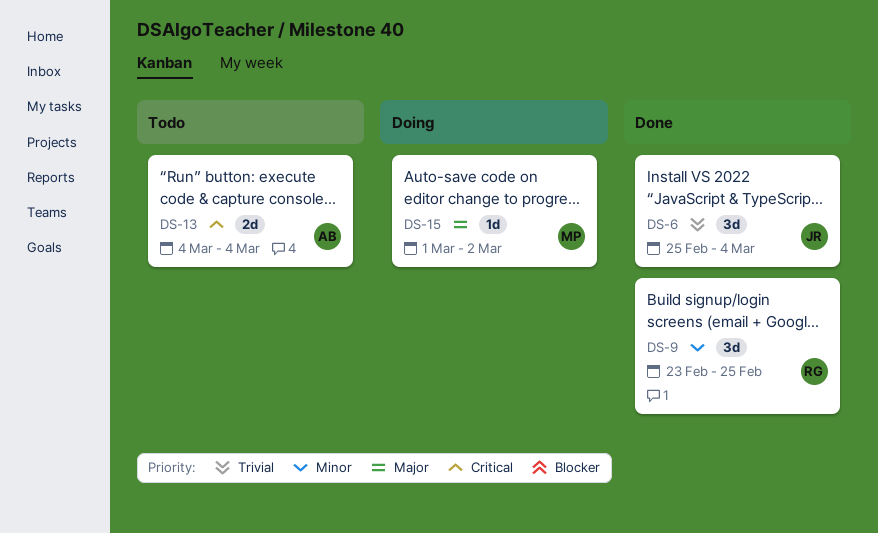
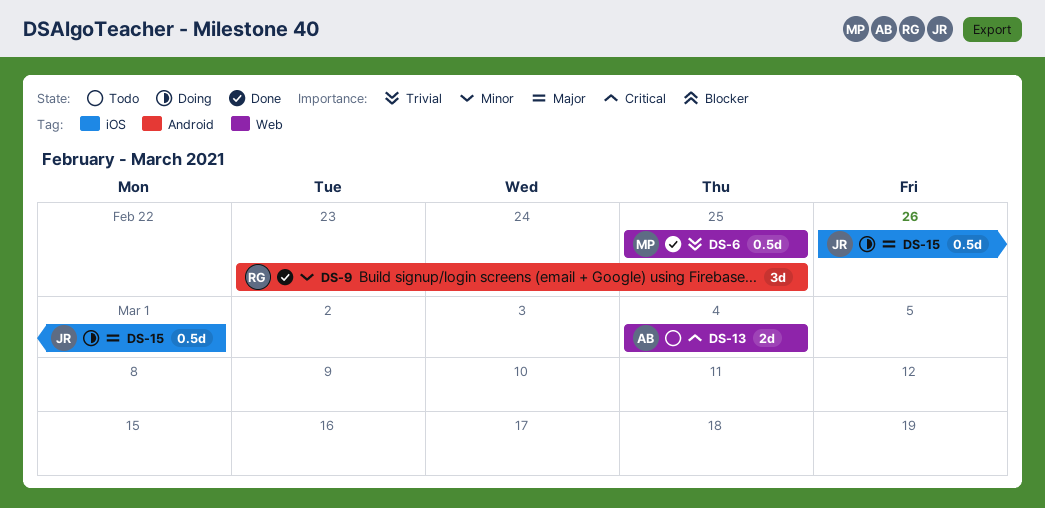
DS-6, owner: JR -> MP
DS-6, estimate: 3d -> 0.5d
DS-6, due: Mar 4 -> Feb 25
DS-15, owner: MP -> JR
DS-15, estimate: 1d -> 0.5d
DS-15, start: Mar 1 -> Feb 26
DS-15, due: Mar 2 -> Mar 1

